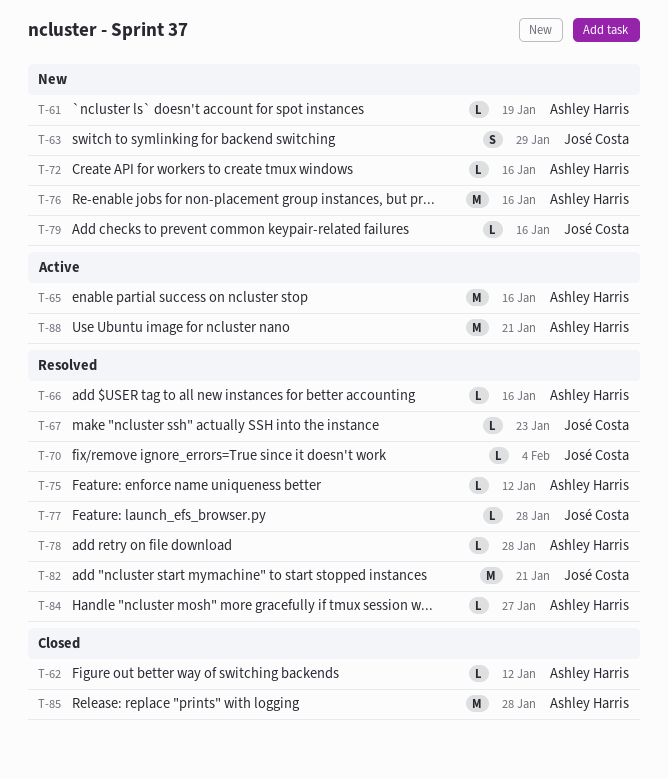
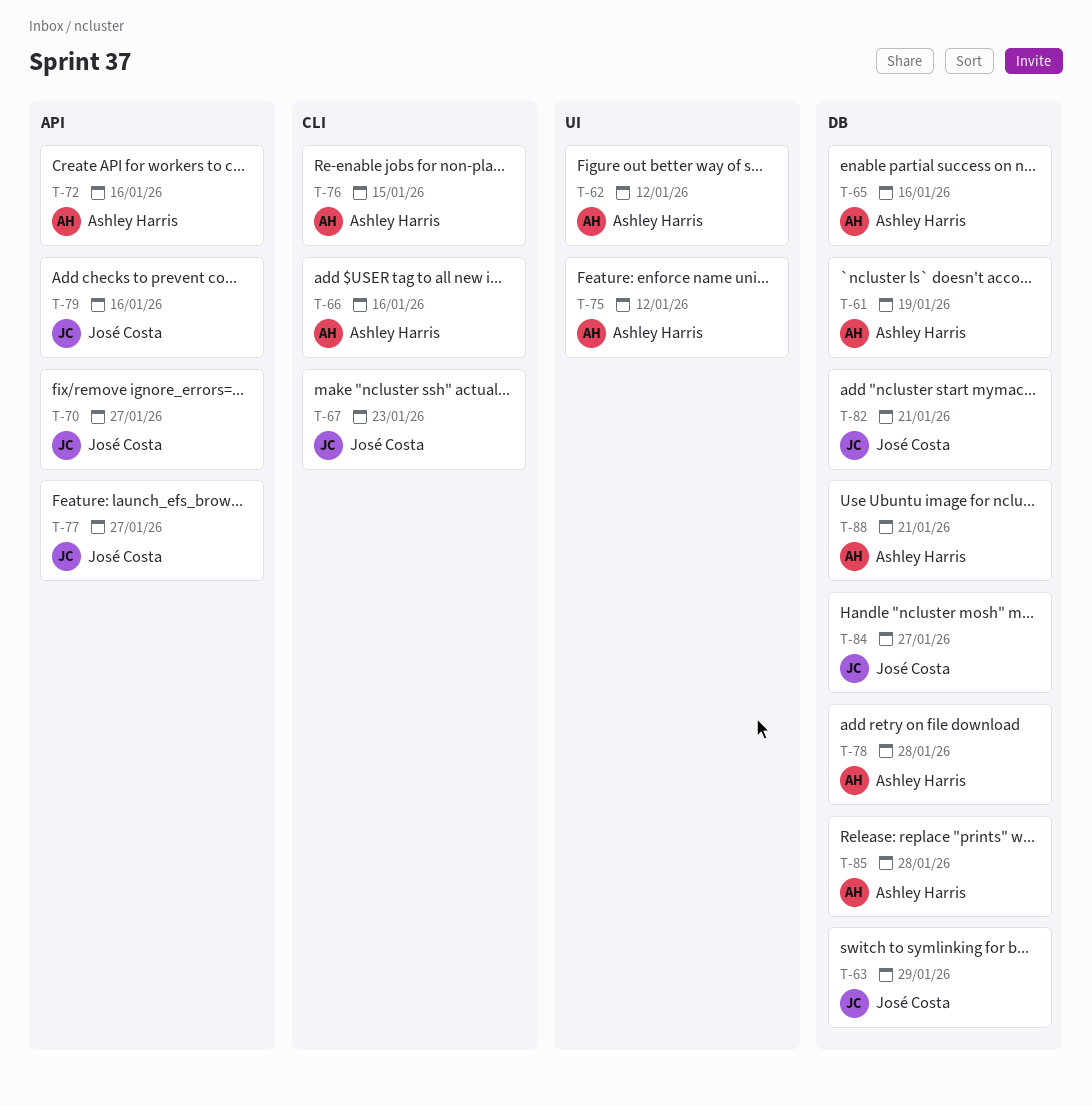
T-70, due: Feb 4 -> Jan 27
T-76, due: Jan 16 -> Jan 15
T-77, due: Jan 28 -> Jan 27
T-84, owner: Ashley Harris -> José Costa

